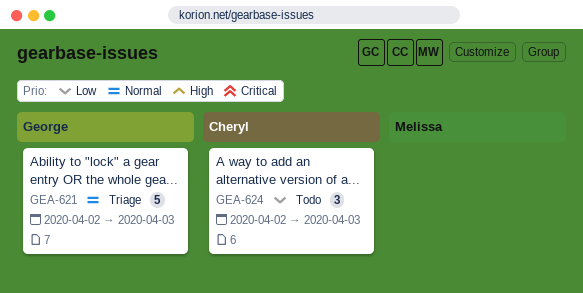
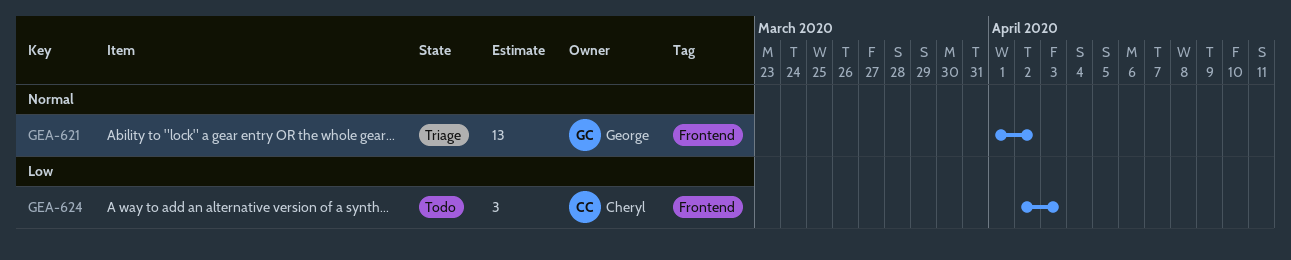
GEA-621, estimate: 5 -> 13
GEA-621, start: Apr 2 -> Apr 1
GEA-621, due: Apr 3 -> Apr 2

